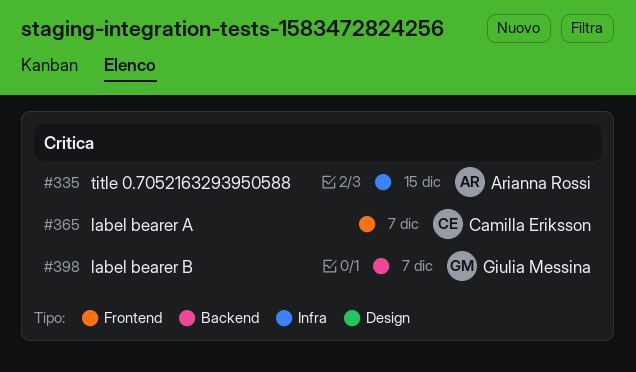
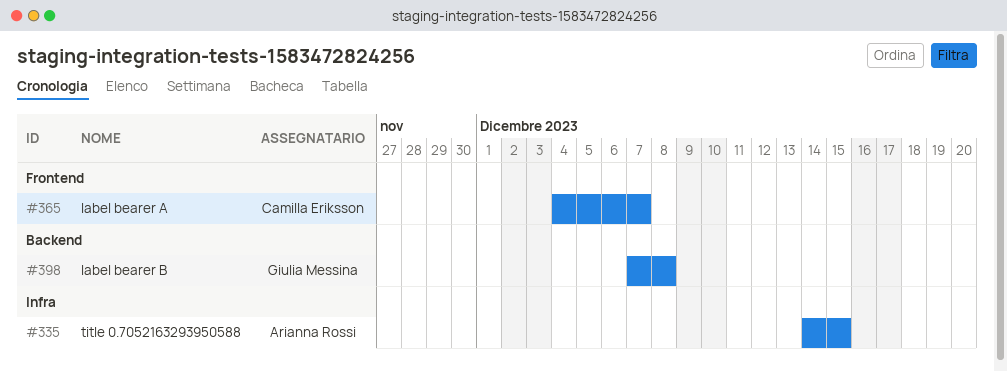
#398, due: Dec 7 -> Dec 8

